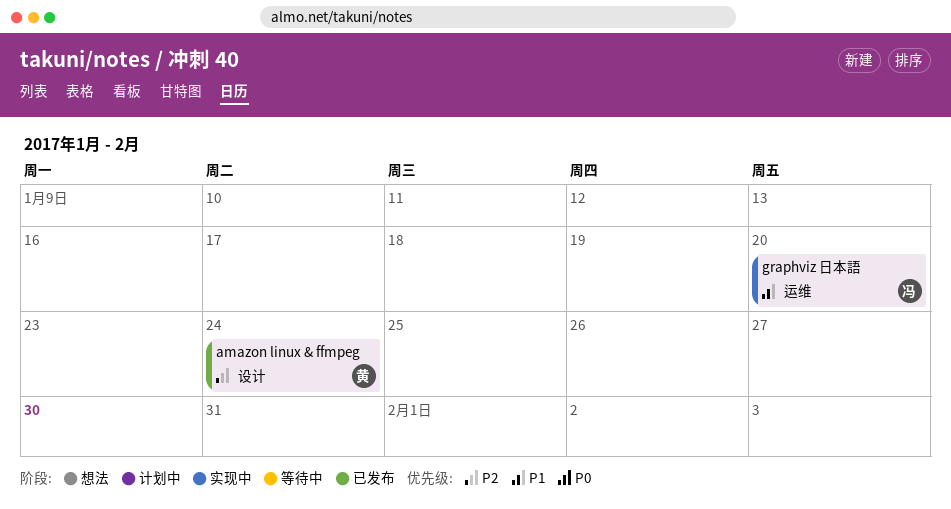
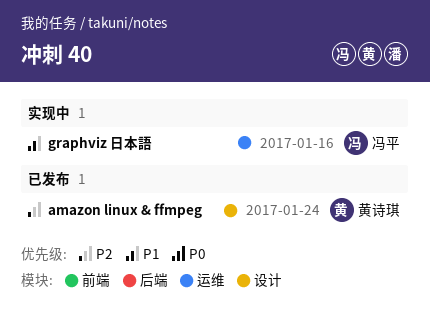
graphviz 日本語, due: Jan 20 -> Jan 16

